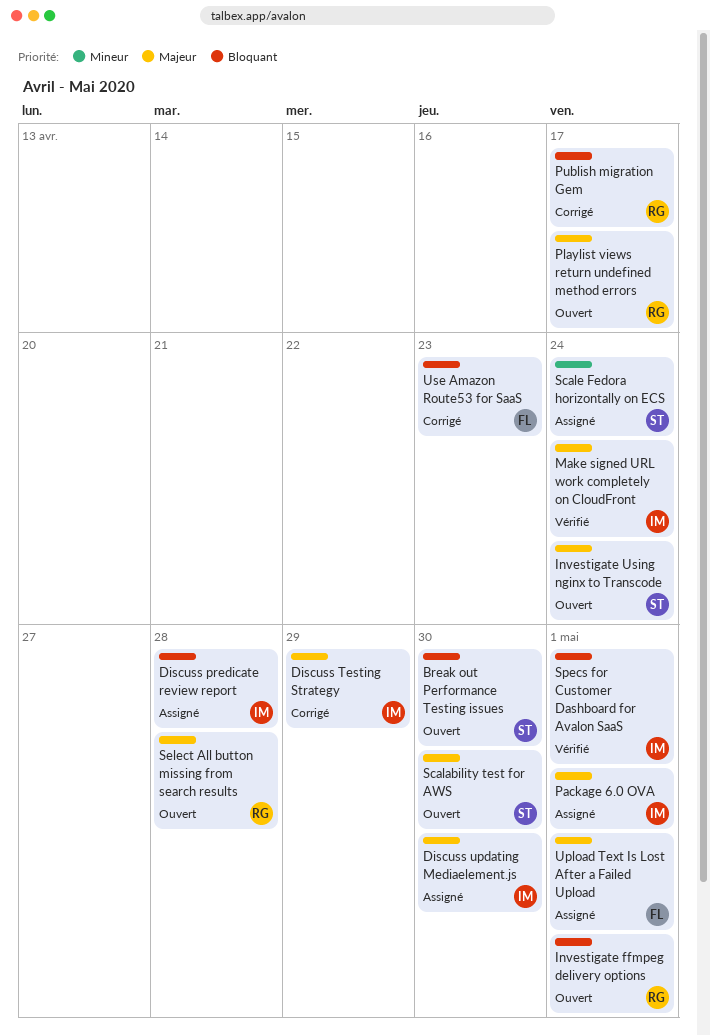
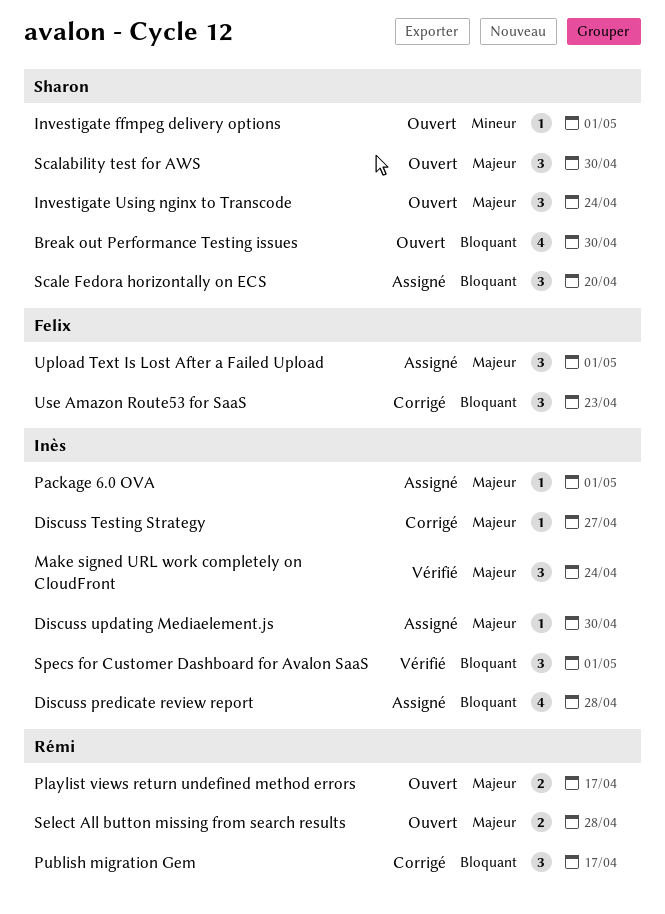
Discuss Testing Strategy, due: Apr 29 -> Apr 27
Investigate ffmpeg delivery options, owner: Rémi -> Sharon
Investigate ffmpeg delivery options, priority: Bloquant -> Mineur
Scale Fedora horizontally on ECS, priority: Mineur -> Bloquant
Scale Fedora horizontally on ECS, due: Apr 24 -> Apr 20

